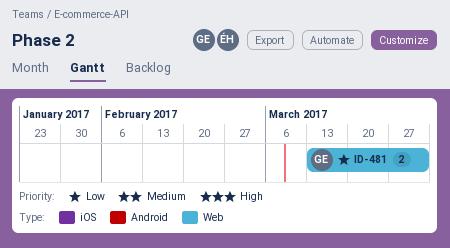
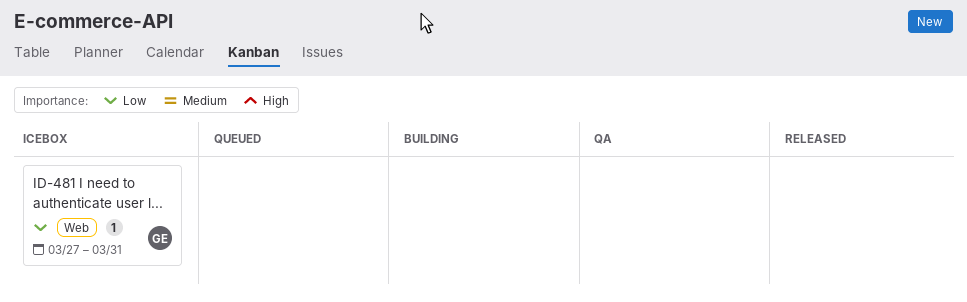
ID-481, estimate: 2 -> 1
ID-481, start: Mar 13 -> Mar 27

